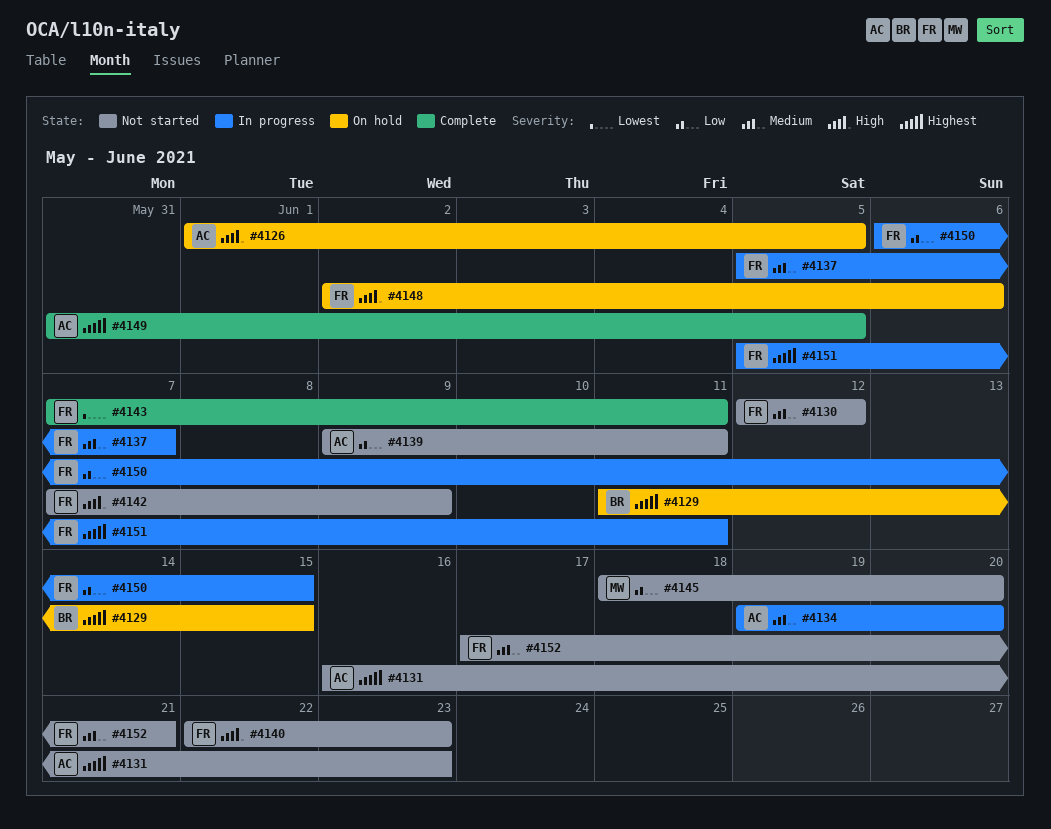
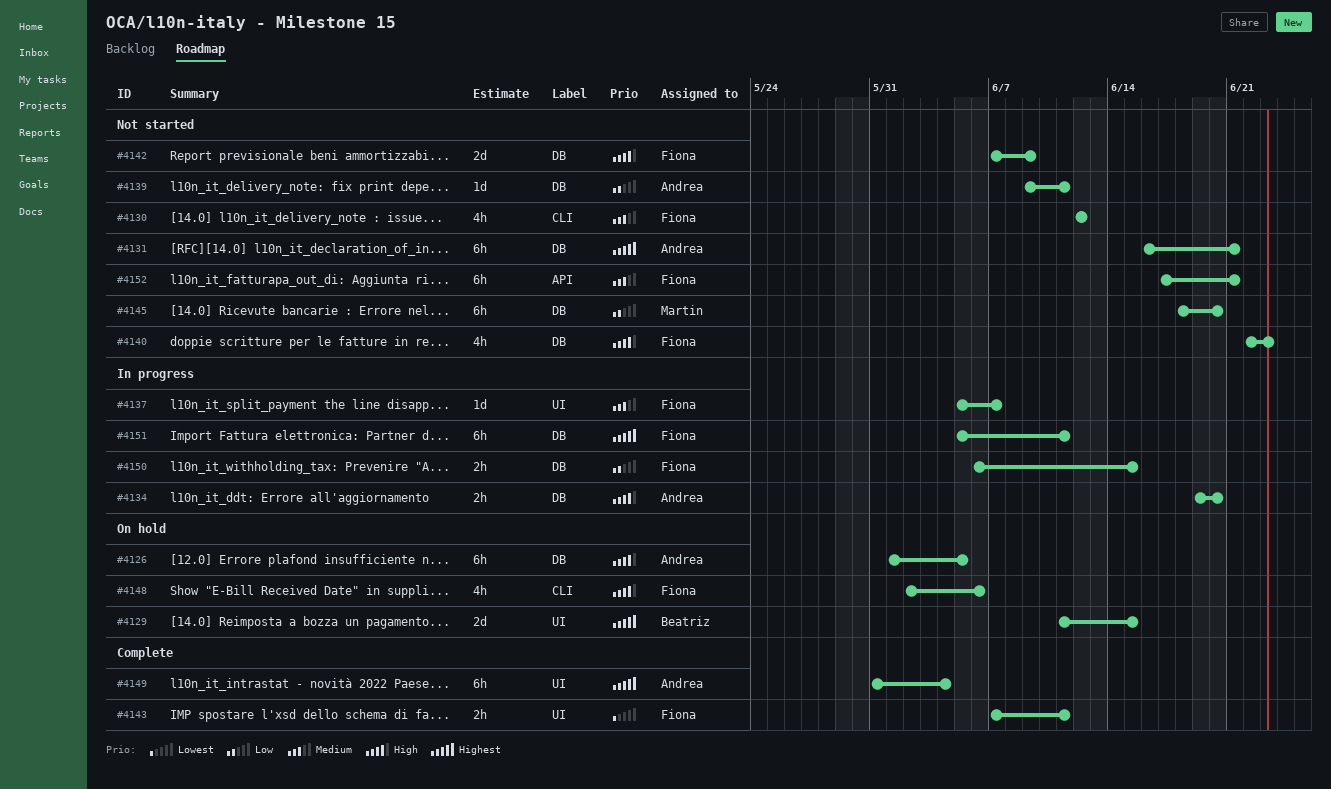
#4131, due: Jun 23 -> Jun 21
#4134, priority: Medium -> High
#4149, due: Jun 5 -> Jun 4

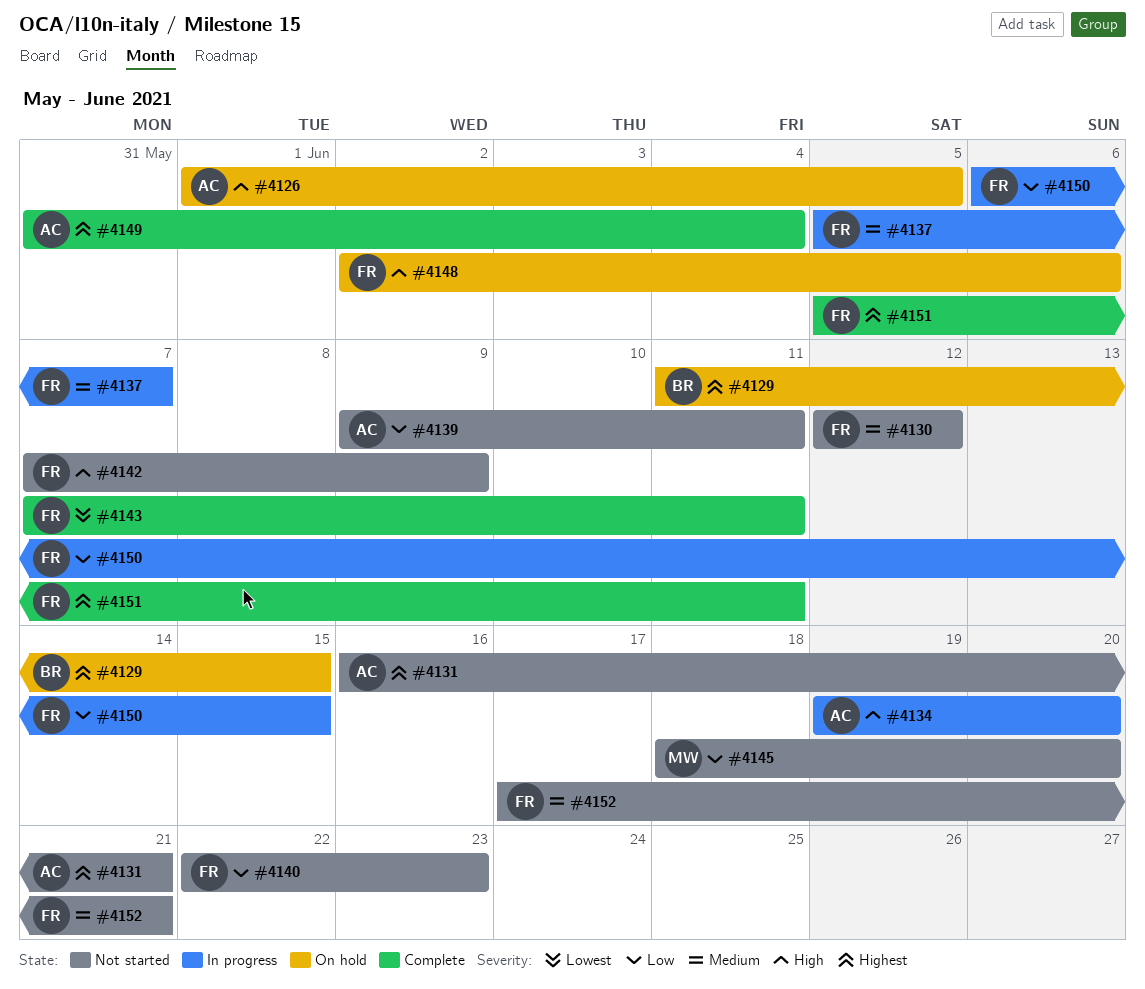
#4140, priority: High -> Low
#4151, status: In progress -> Complete

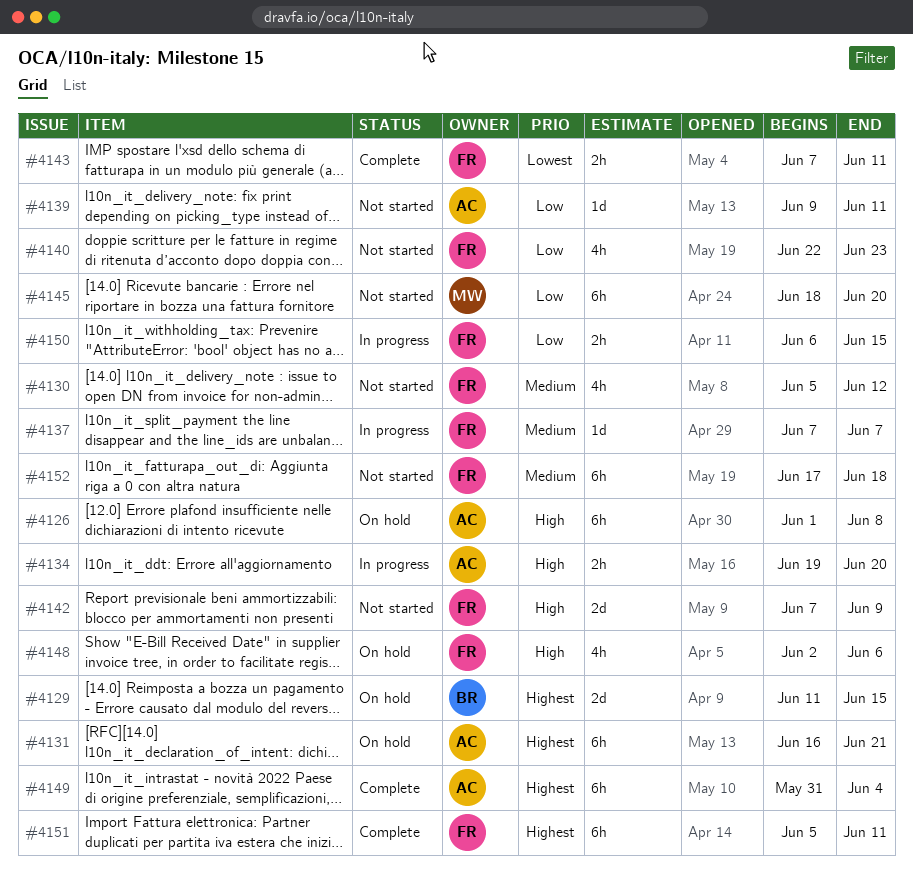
#4126, due: Jun 5 -> Jun 8
#4130, start: Jun 12 -> Jun 5
#4131, status: Not started -> On hold
#4137, start: Jun 5 -> Jun 7
#4152, due: Jun 21 -> Jun 18

